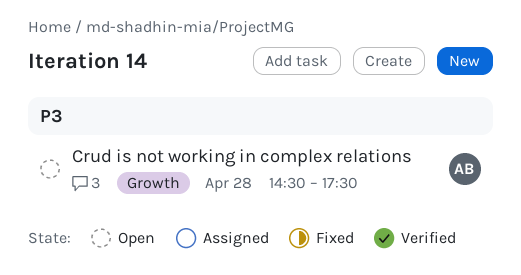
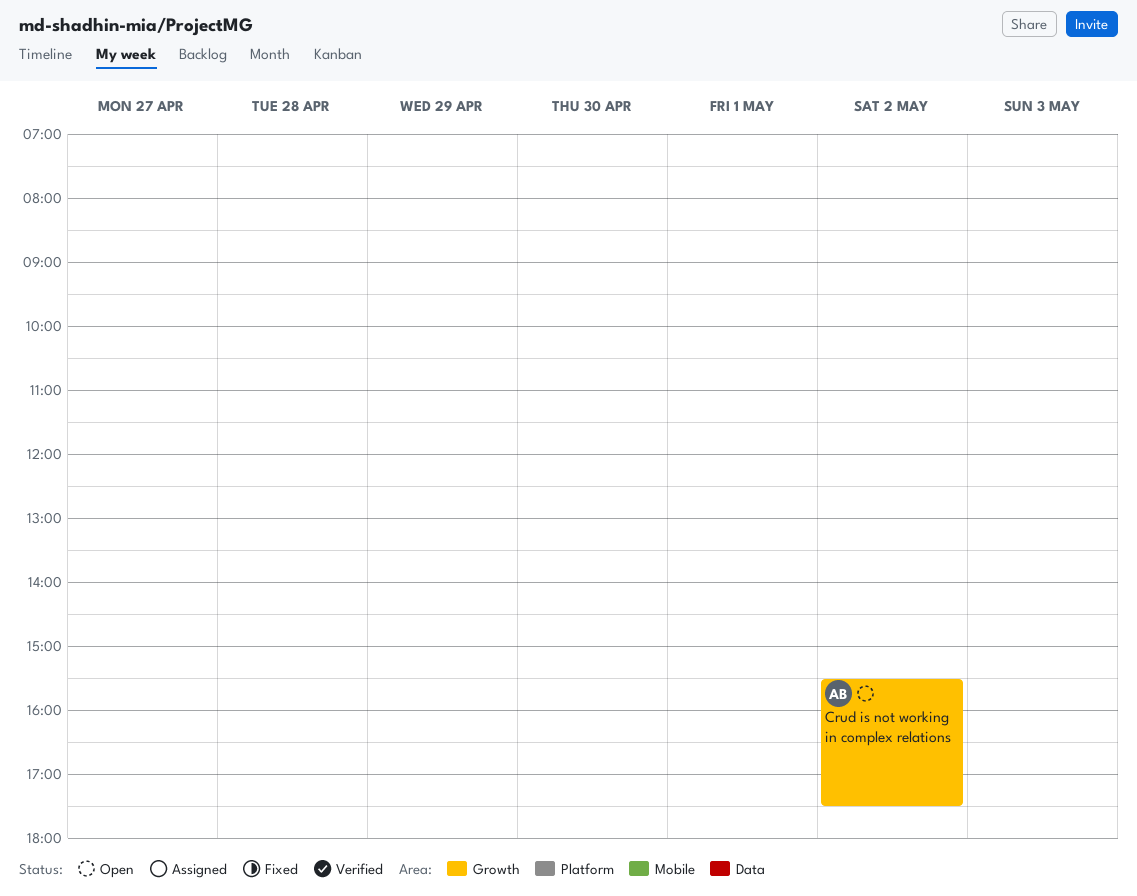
Crud is not working in complex relations, day: Apr 28 -> May 2
Crud is not working in complex relations, begins: 14:30 -> 15:30

